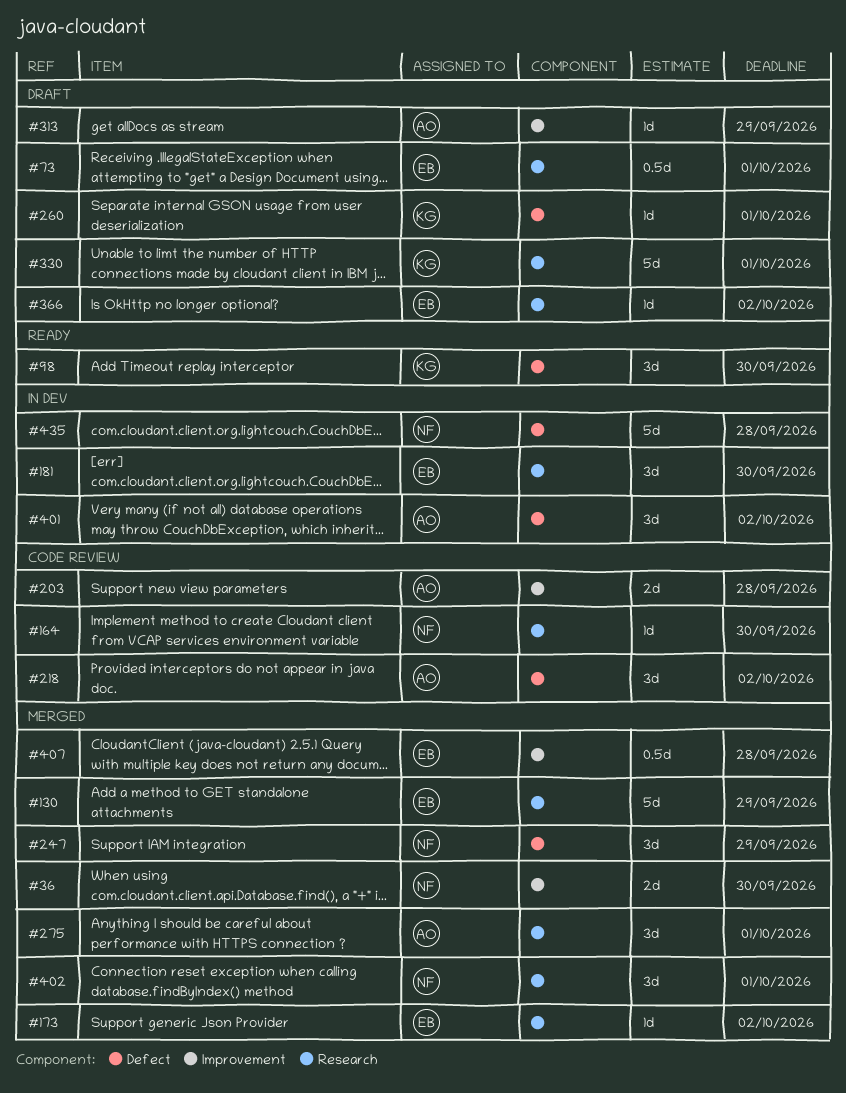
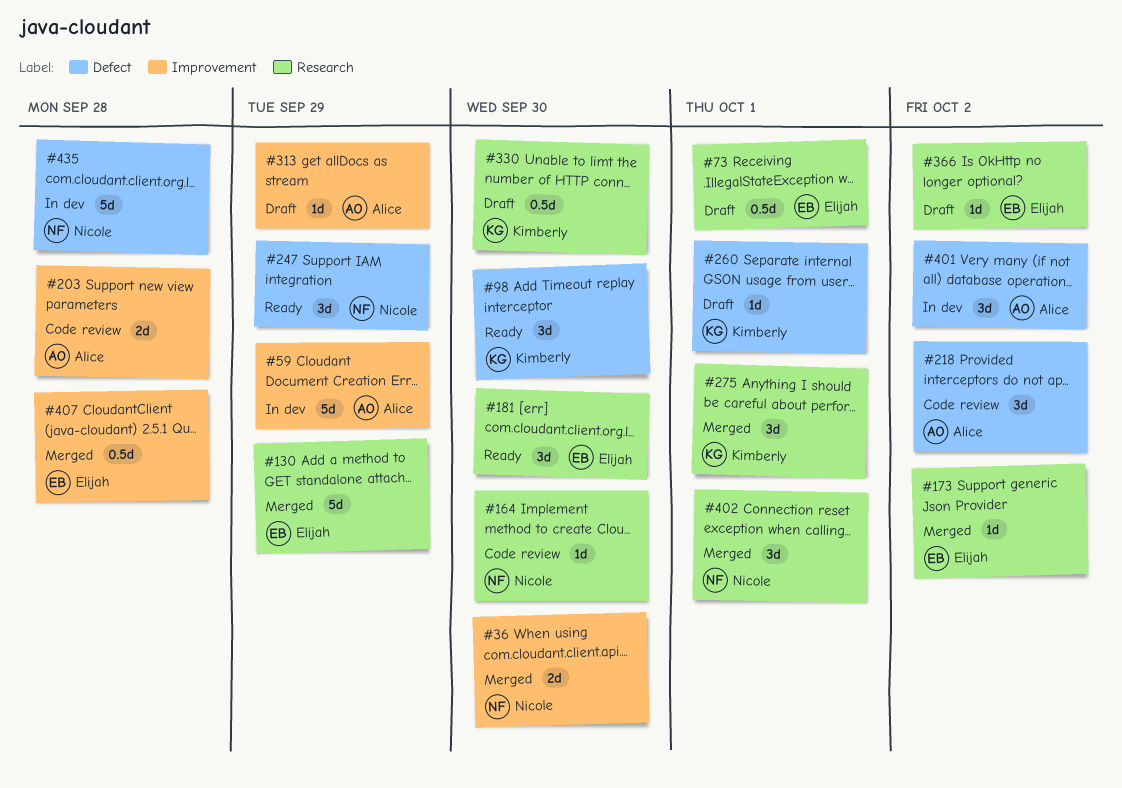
#59: none -> present
#181, status: In dev -> Ready
#247, status: Merged -> Ready
#275, owner: Alice -> Kimberly
#330, estimate: 5d -> 0.5d
#330, due: Oct 1 -> Sep 30

